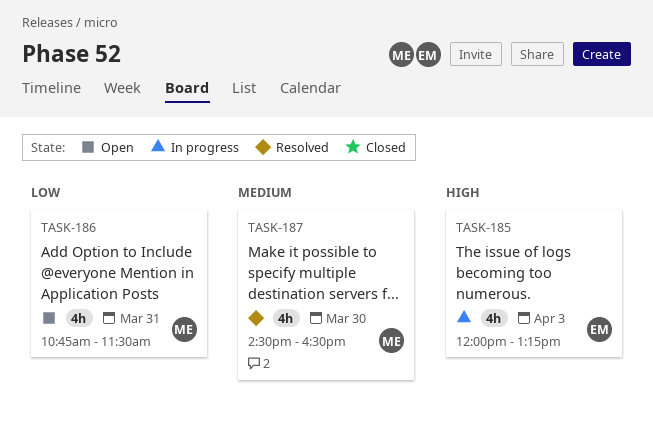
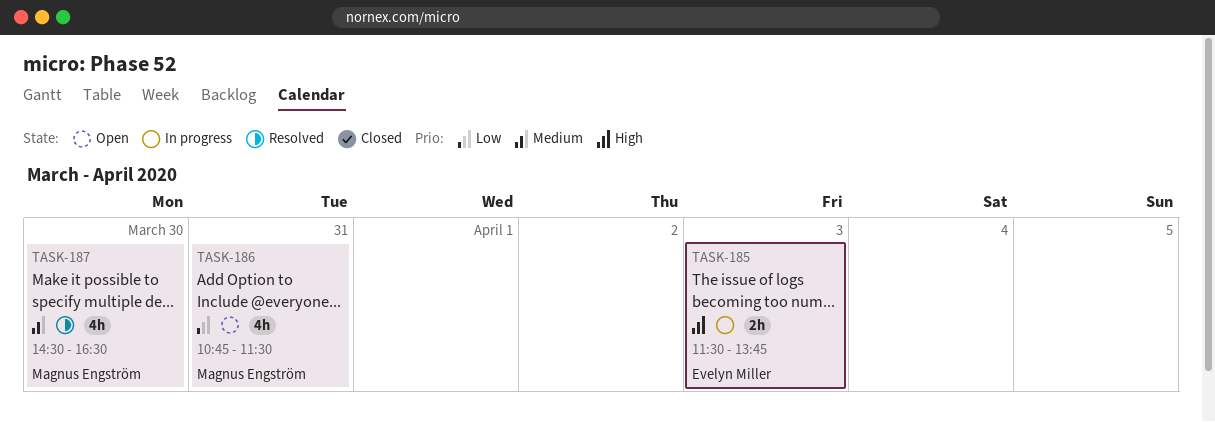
TASK-185, estimate: 4h -> 2h
TASK-185, begins: 12:00 -> 11:30
TASK-185, ends: 13:15 -> 13:45

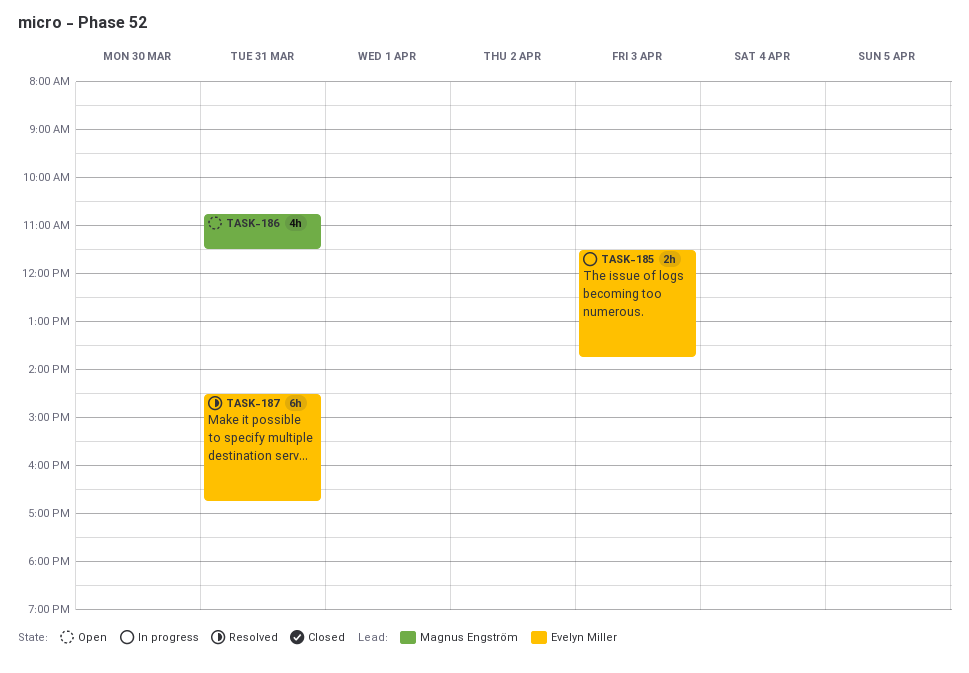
TASK-187, owner: Magnus Engström -> Evelyn Miller
TASK-187, estimate: 4h -> 6h
TASK-187, day: Mar 30 -> Mar 31
TASK-187, ends: 16:30 -> 16:45

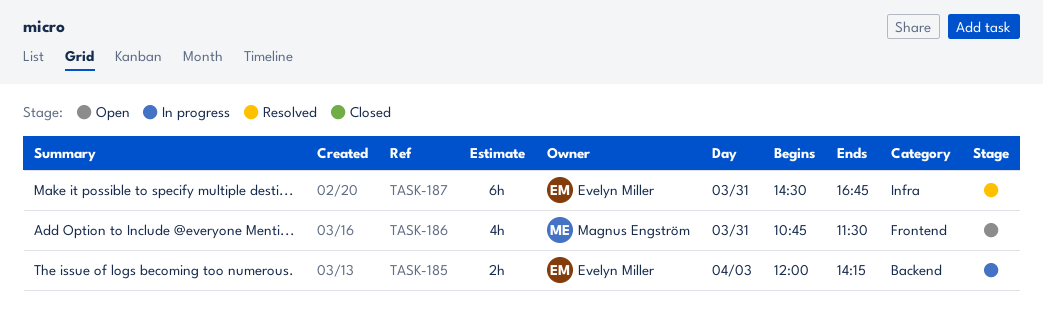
TASK-185, begins: 11:30 -> 12:00
TASK-185, ends: 13:45 -> 14:15

